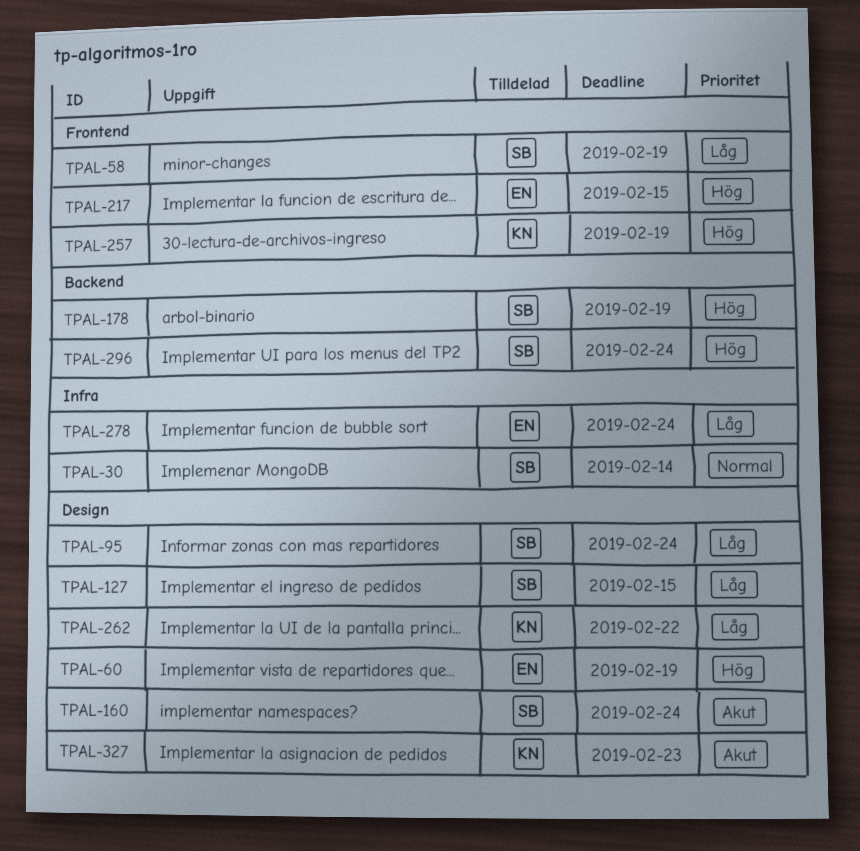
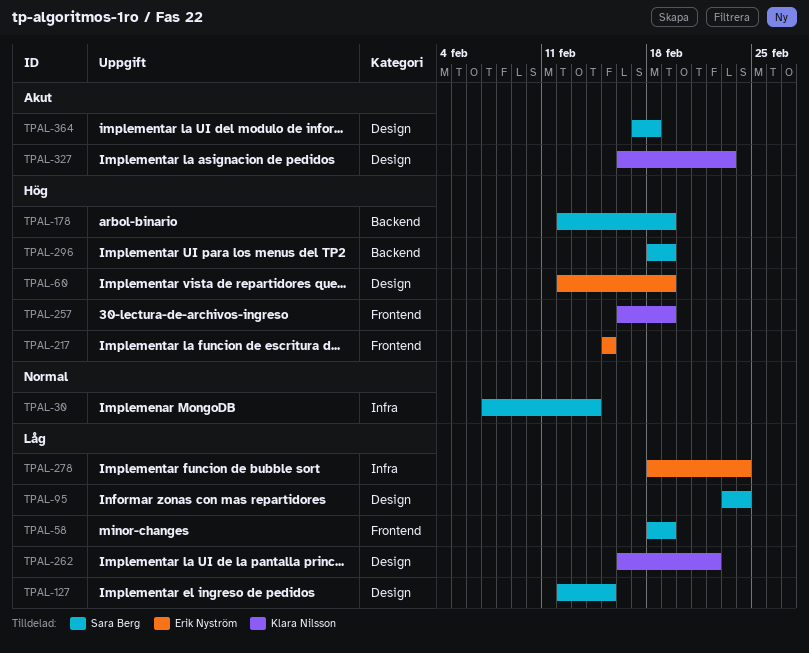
TPAL-160: present -> none
TPAL-296, due: Feb 24 -> Feb 19
TPAL-364: none -> present

